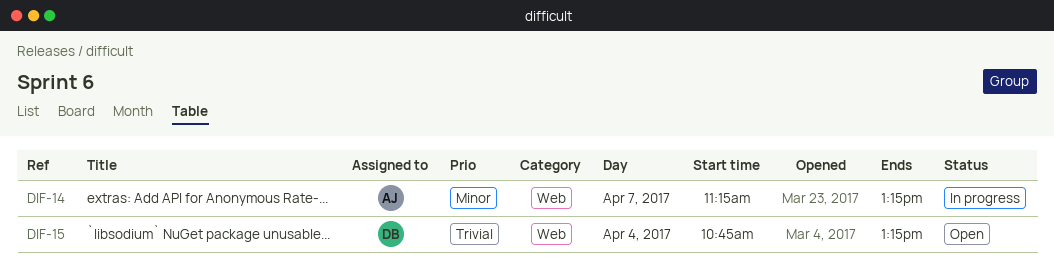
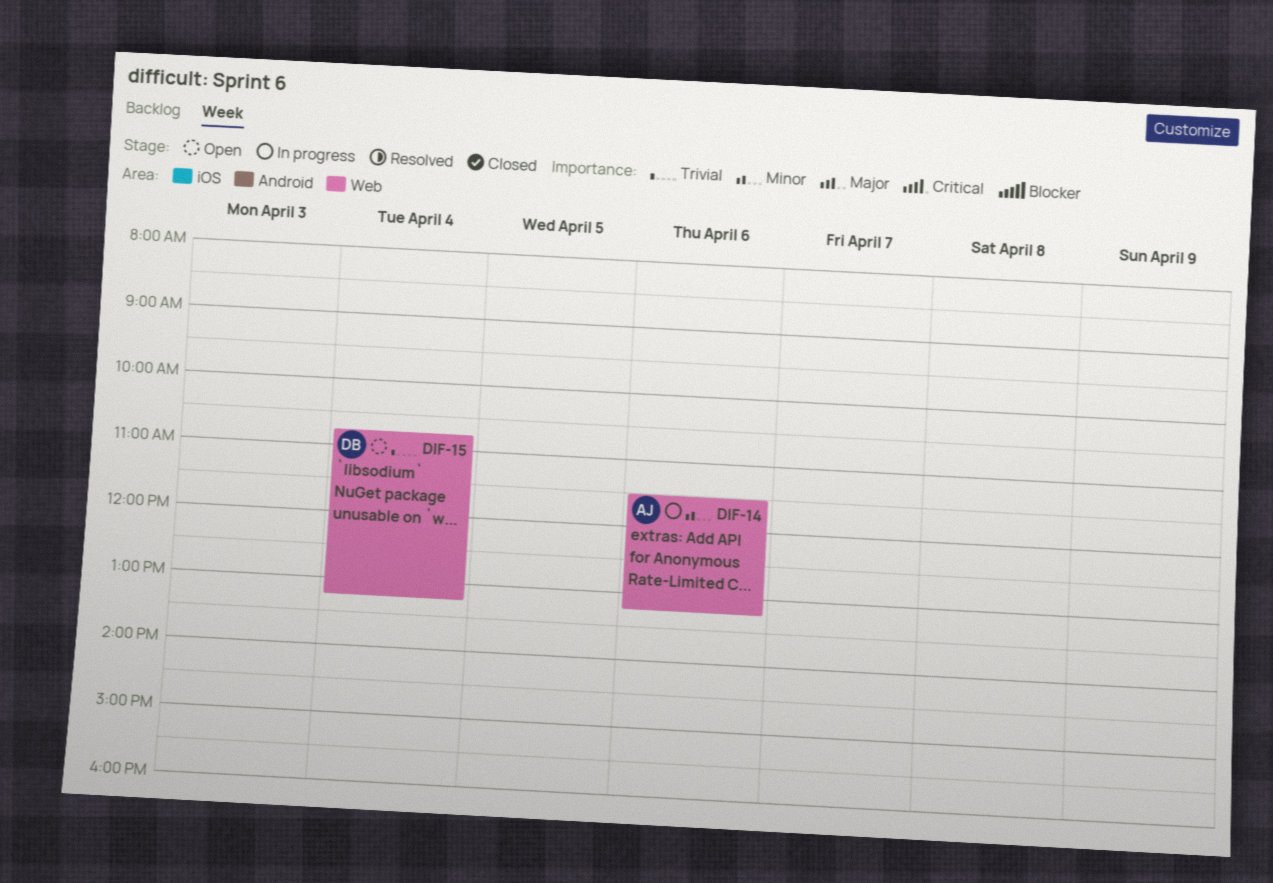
DIF-14, day: Apr 7 -> Apr 6
DIF-14, begins: 11:15 -> 11:30

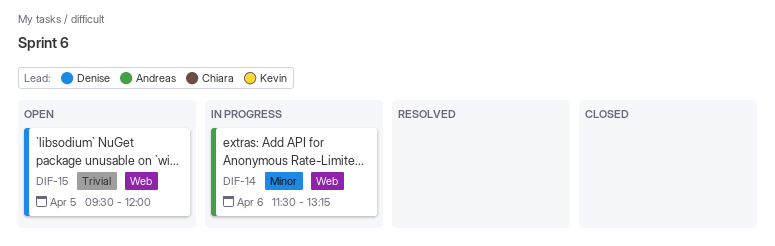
DIF-15, day: Apr 4 -> Apr 5
DIF-15, begins: 10:45 -> 09:30
DIF-15, ends: 13:15 -> 12:00

